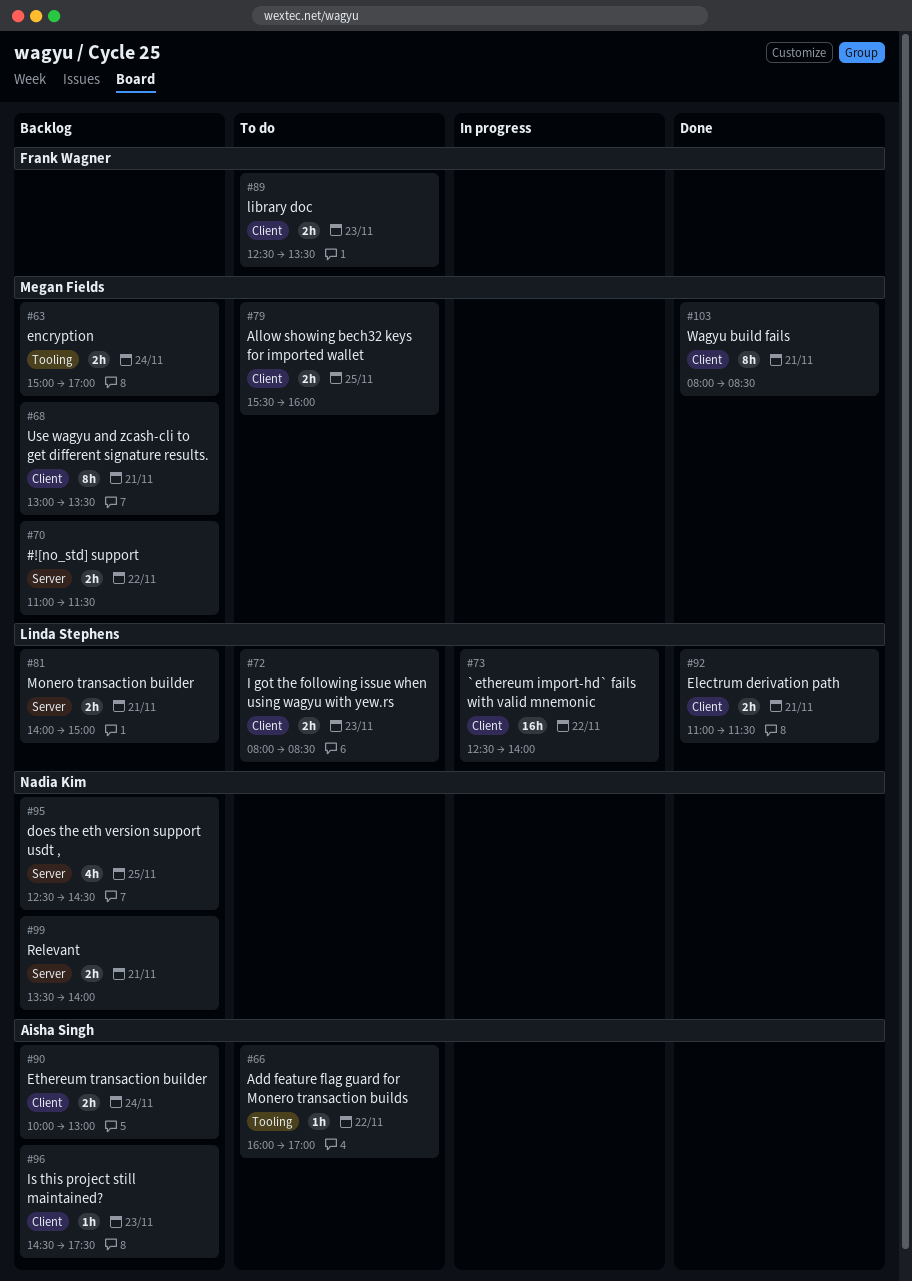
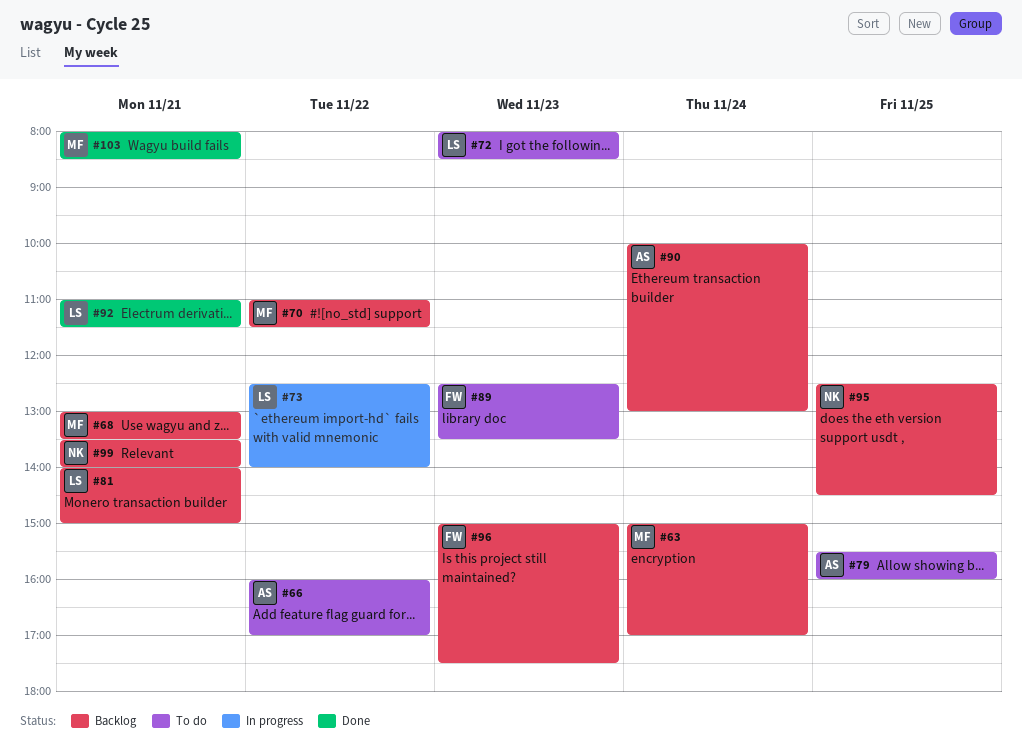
#79, owner: Megan Fields -> Aisha Singh
#96, owner: Aisha Singh -> Frank Wagner
#96, begins: 14:30 -> 15:00

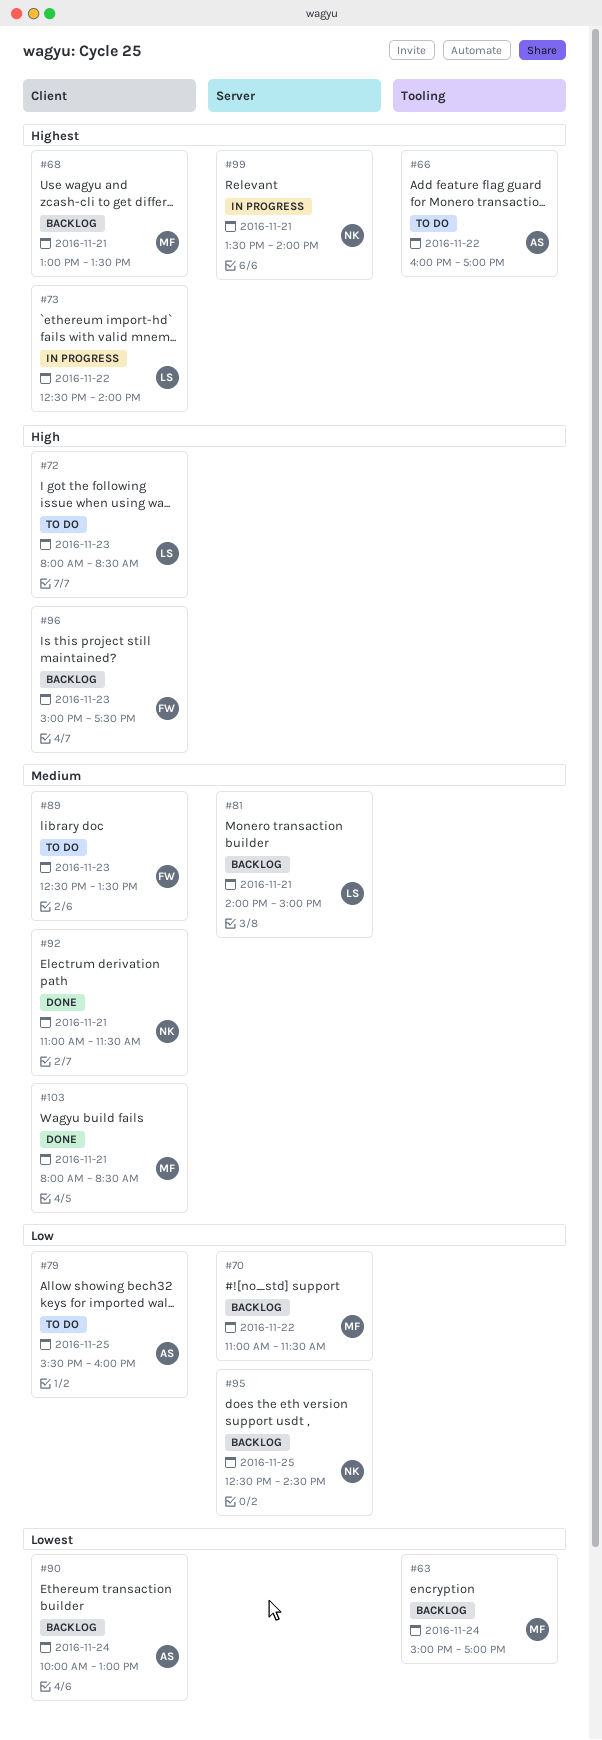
#92, owner: LS -> NK
#99, status: Backlog -> In progress

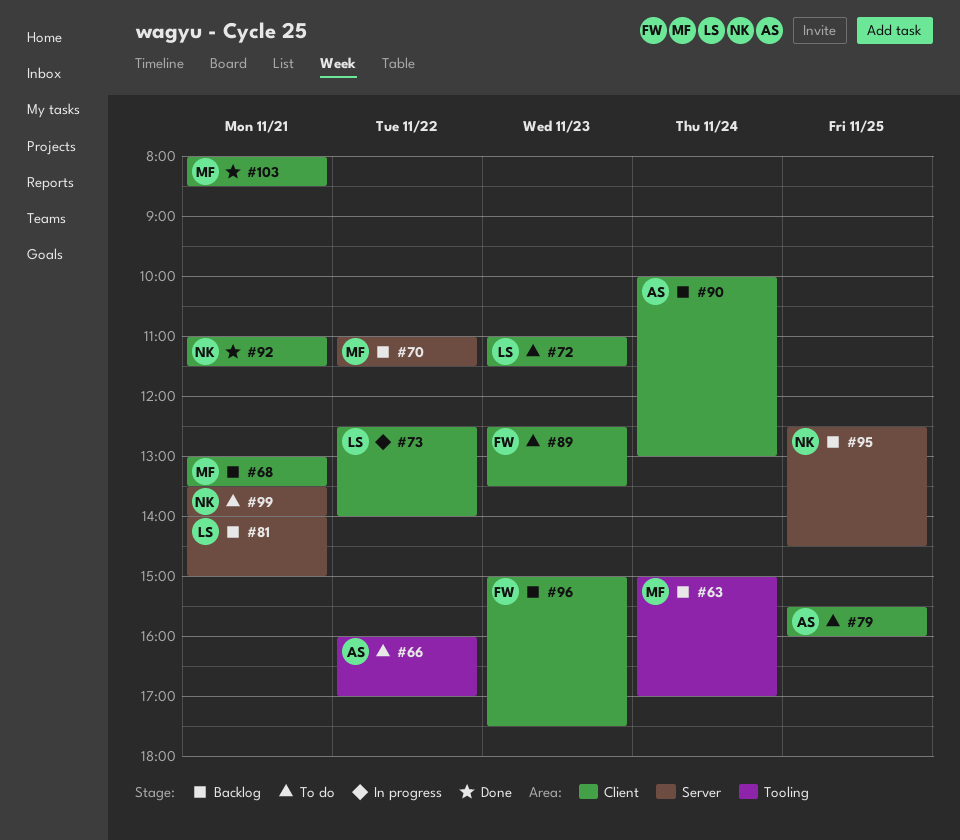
#72, begins: 08:00 -> 11:00
#72, ends: 08:30 -> 11:30
#99, status: In progress -> To do

